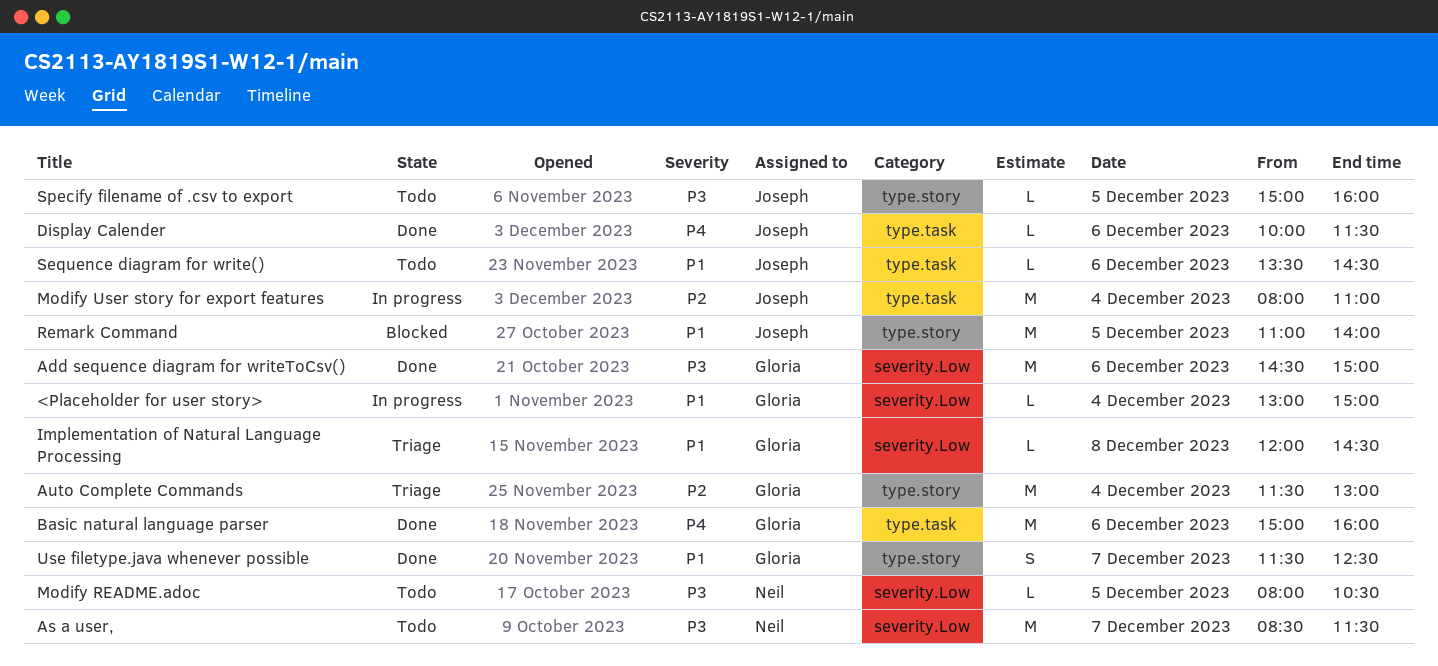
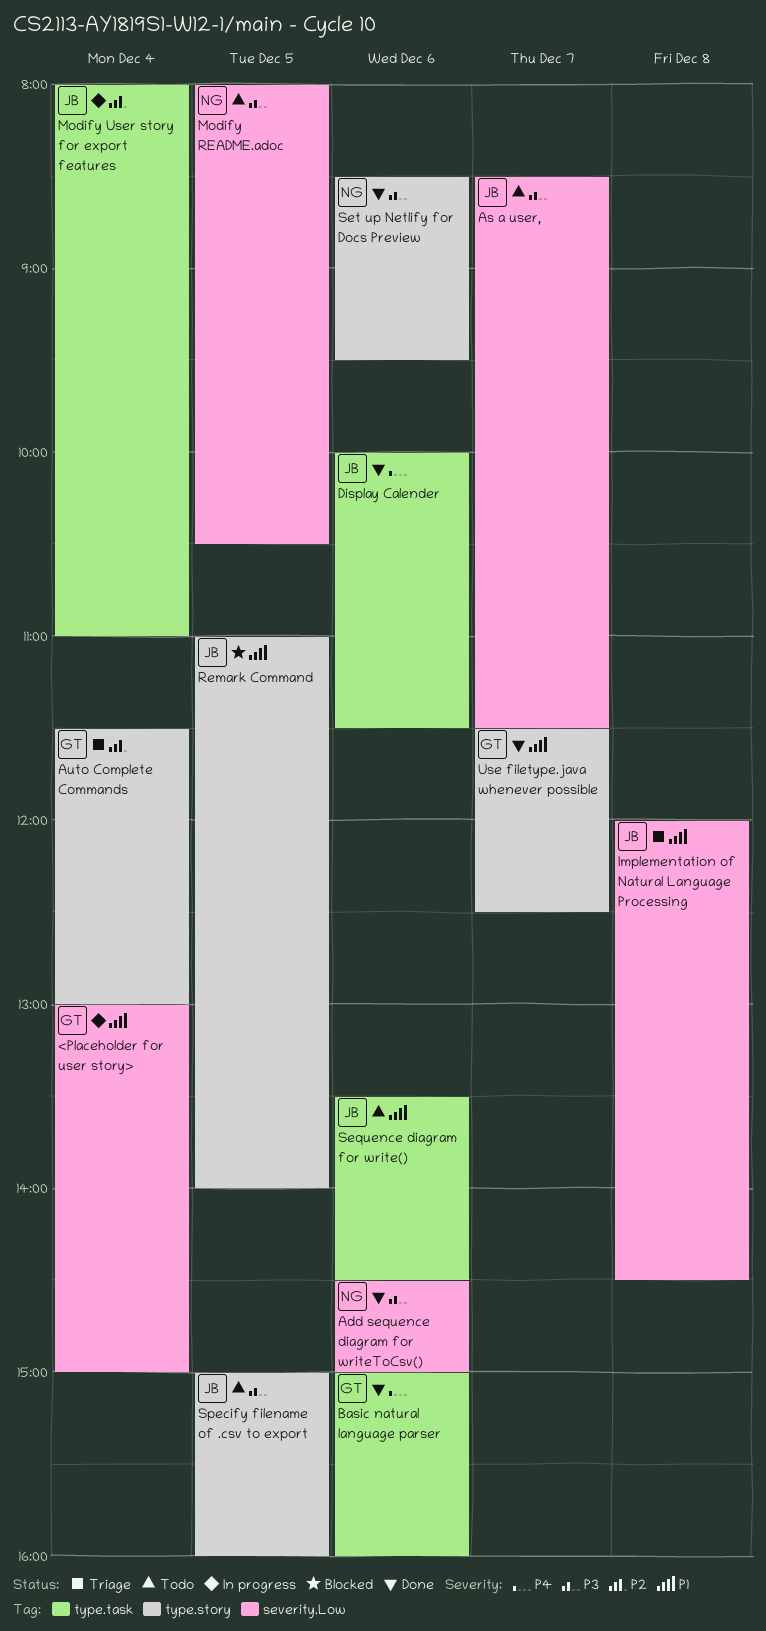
Add sequence diagram for writeToCsv(), owner: Gloria -> Neil
As a user,, owner: Neil -> Joseph
Implementation of Natural Language Processing, owner: Gloria -> Joseph
Set up Netlify for Docs Preview: none -> present

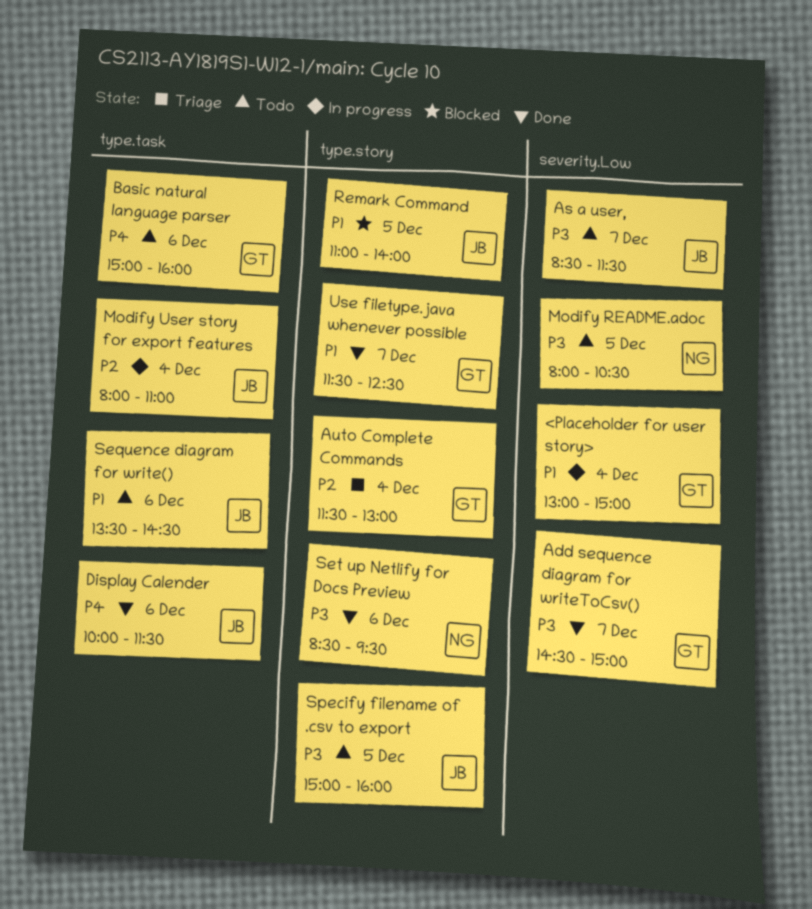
Add sequence diagram for writeToCsv(), owner: NG -> GT
Add sequence diagram for writeToCsv(), day: Dec 6 -> Dec 7
Basic natural language parser, status: Done -> Todo
Implementation of Natural Language Processing: present -> none

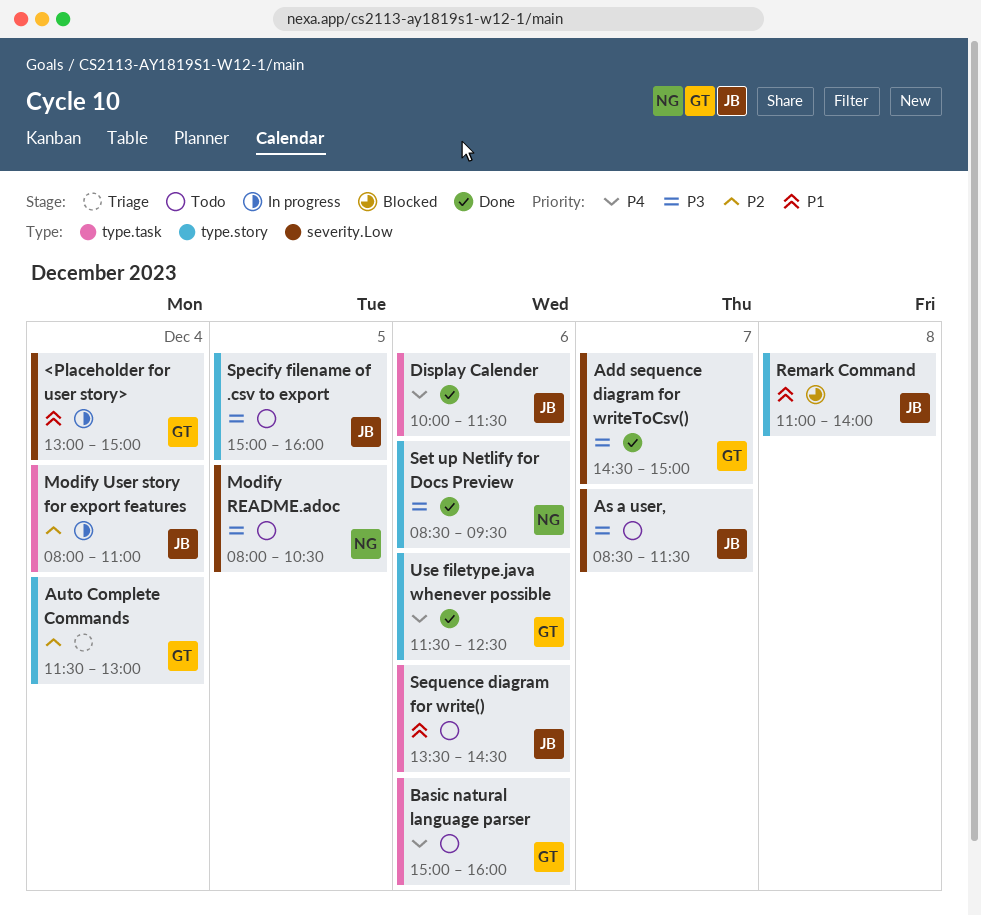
Remark Command, day: Dec 5 -> Dec 8
Use filetype.java whenever possible, priority: P1 -> P4
Use filetype.java whenever possible, day: Dec 7 -> Dec 6

